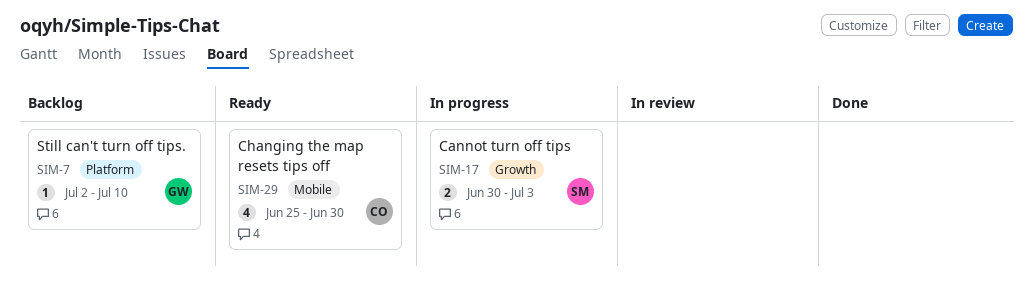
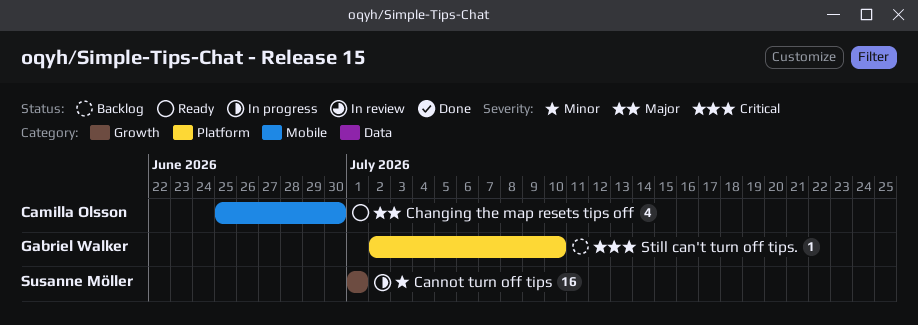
Cannot turn off tips, estimate: 2 -> 16
Cannot turn off tips, start: Jun 30 -> Jul 1
Cannot turn off tips, due: Jul 3 -> Jul 1

